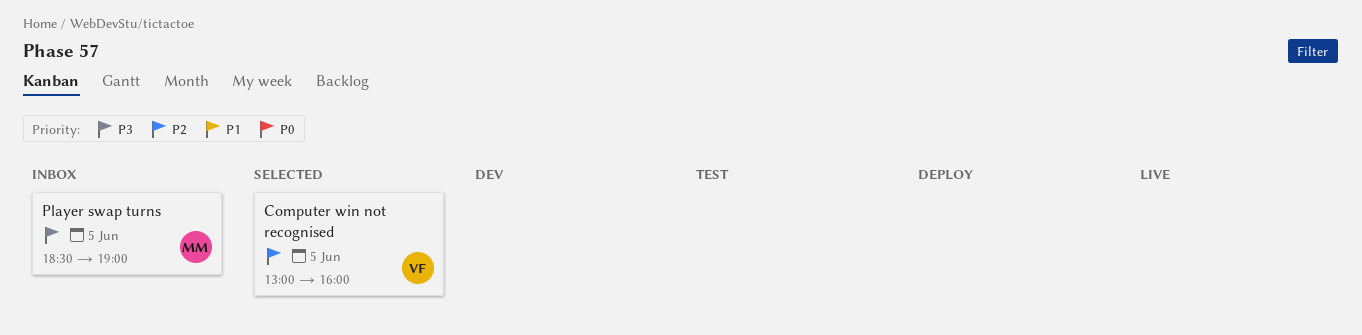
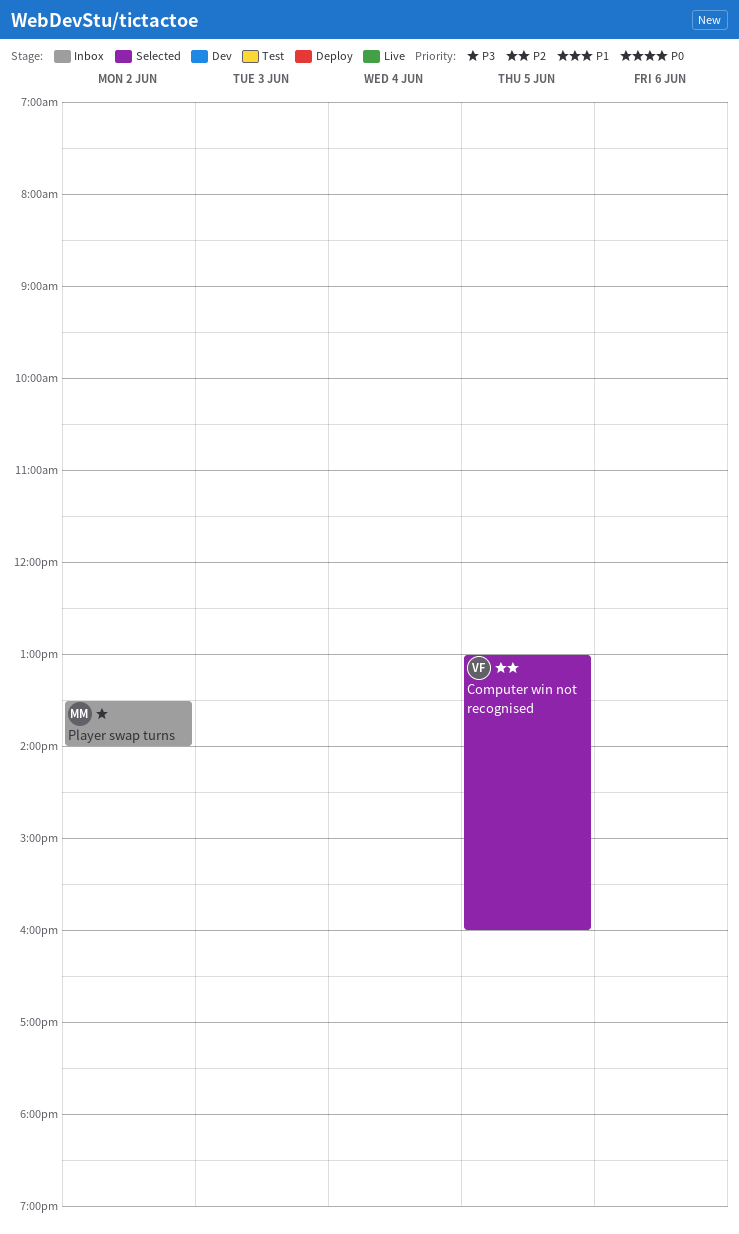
Player swap turns, day: Jun 5 -> Jun 2
Player swap turns, begins: 18:30 -> 13:30
Player swap turns, ends: 19:00 -> 14:00

